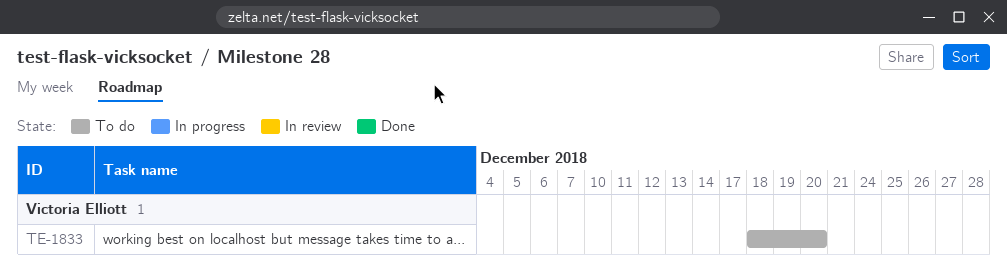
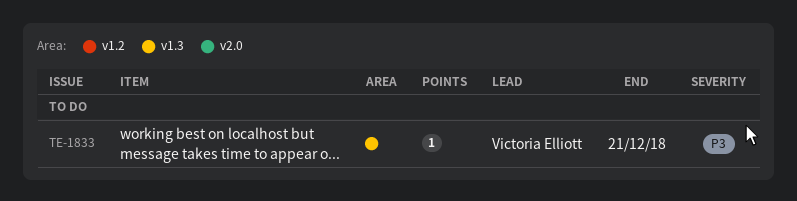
TE-1833, due: Dec 20 -> Dec 21

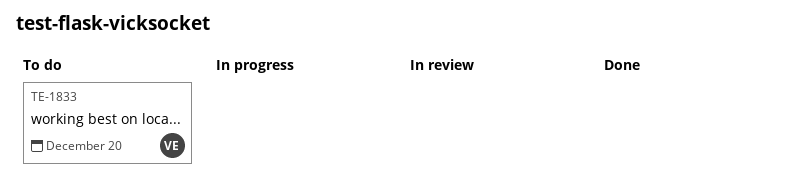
TE-1833, due: Dec 21 -> Dec 20

